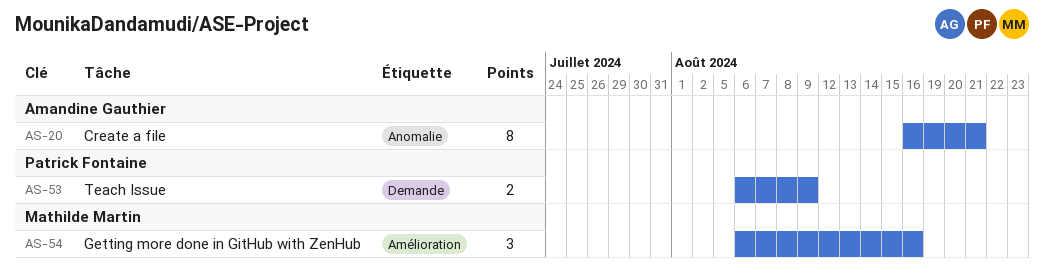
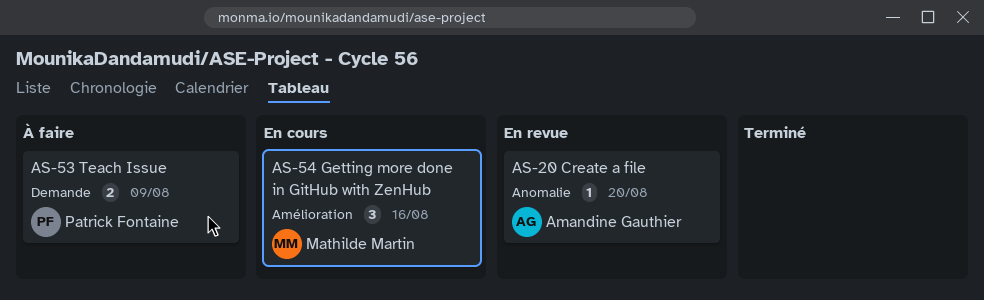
AS-20, estimate: 8 -> 1
AS-20, due: Aug 21 -> Aug 20

